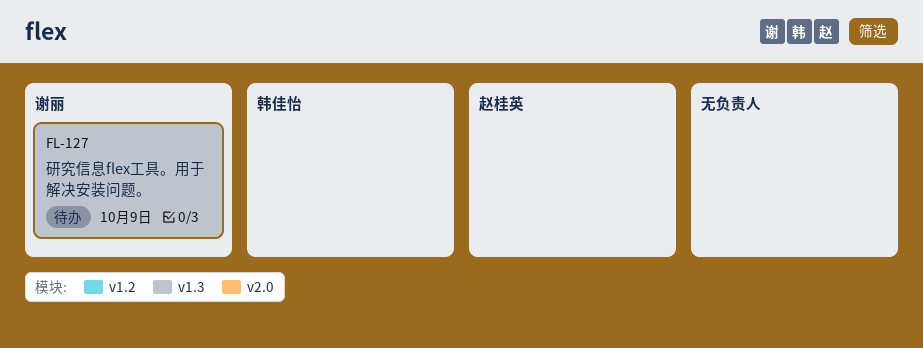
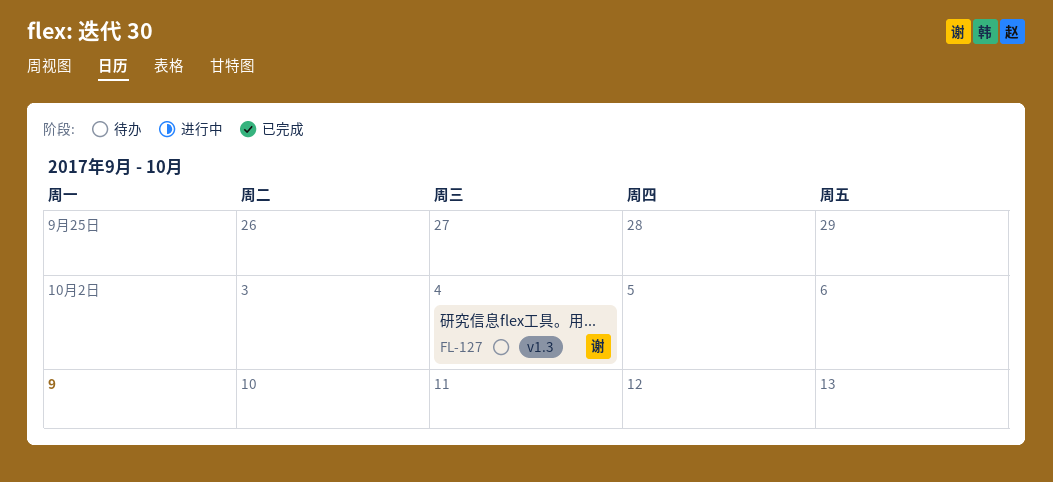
FL-127, due: Oct 9 -> Oct 4

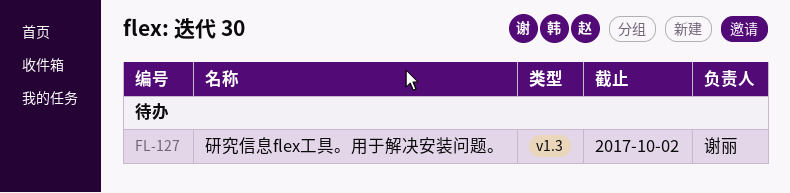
FL-127, due: Oct 4 -> Oct 2

